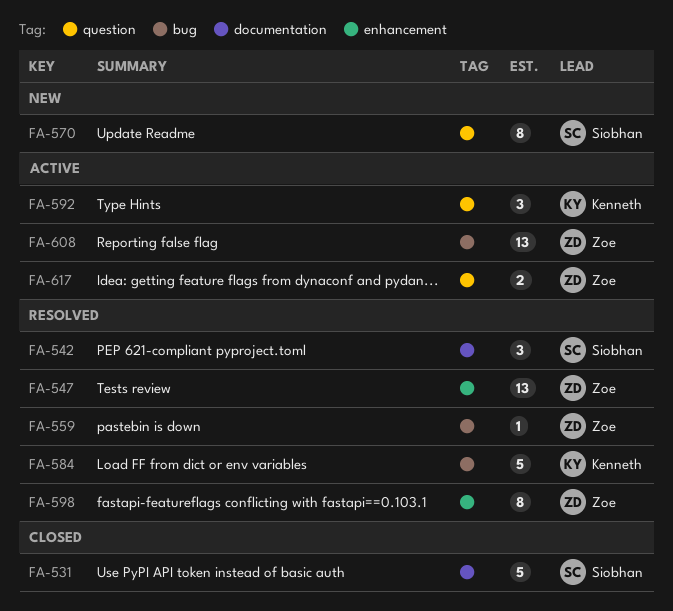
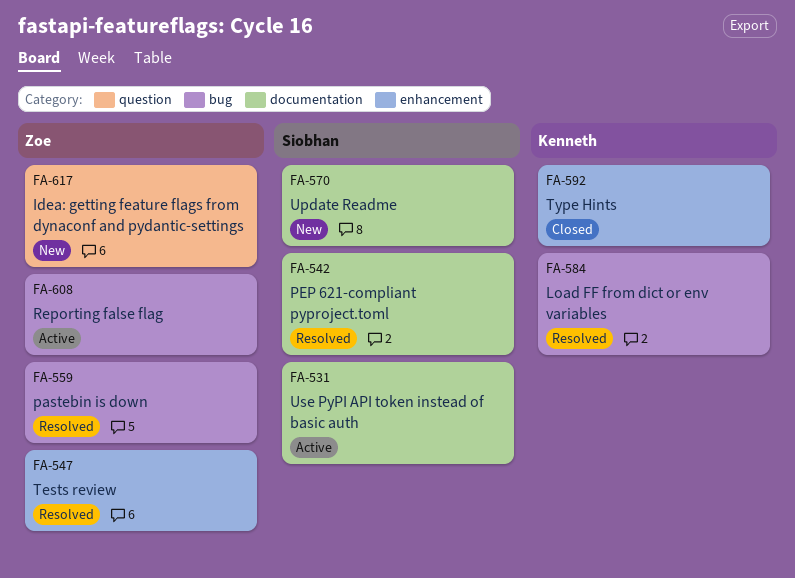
FA-531, status: Closed -> Active
FA-570, label: question -> documentation
FA-592, status: Active -> Closed
FA-592, label: question -> enhancement
FA-598: present -> none
FA-617, status: Active -> New

